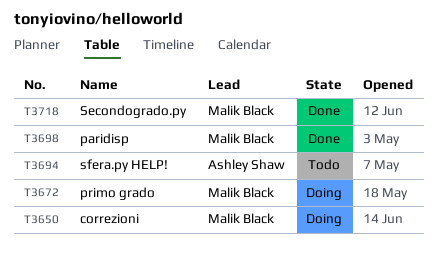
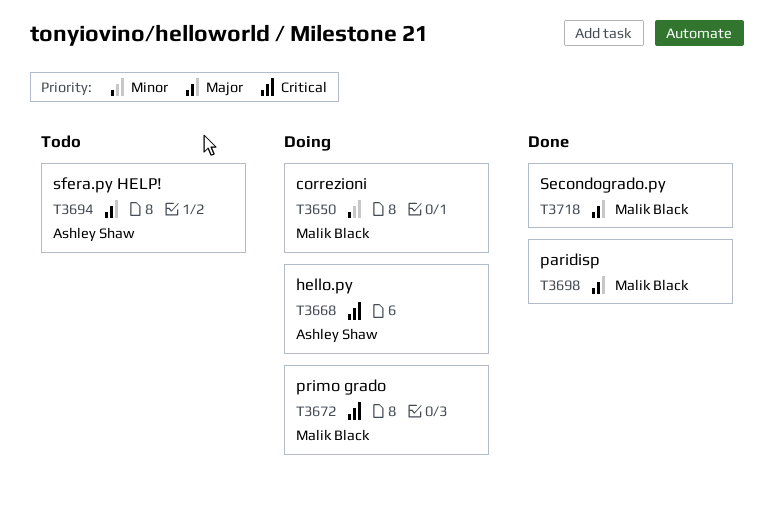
T3668: none -> present

